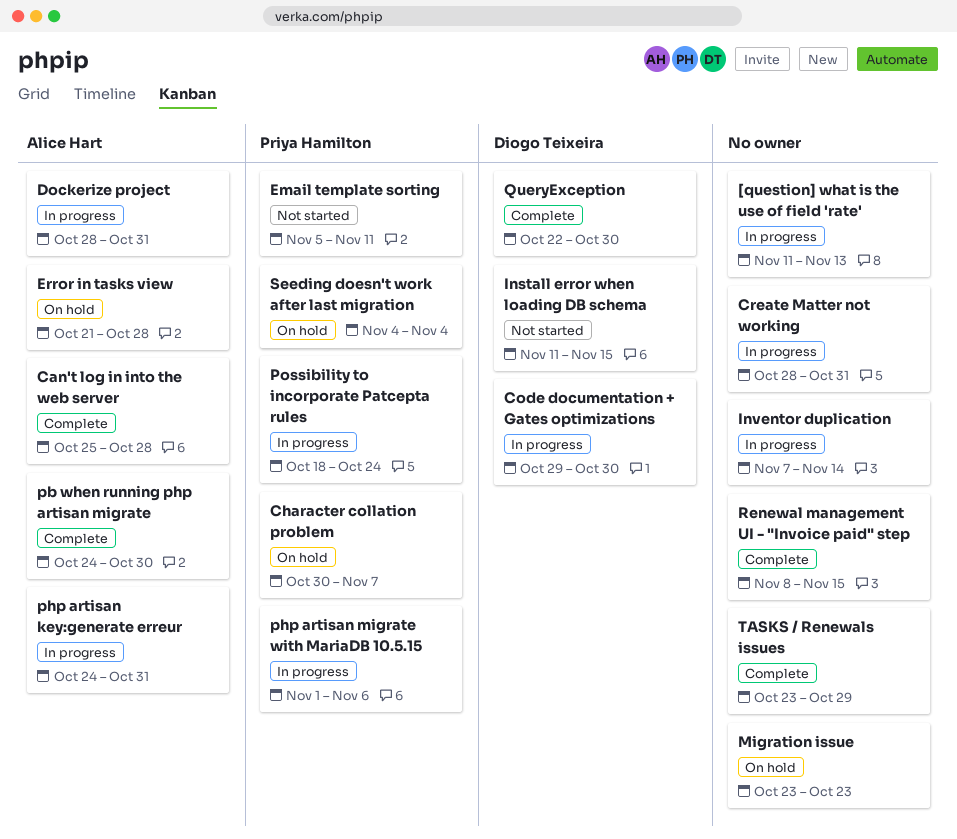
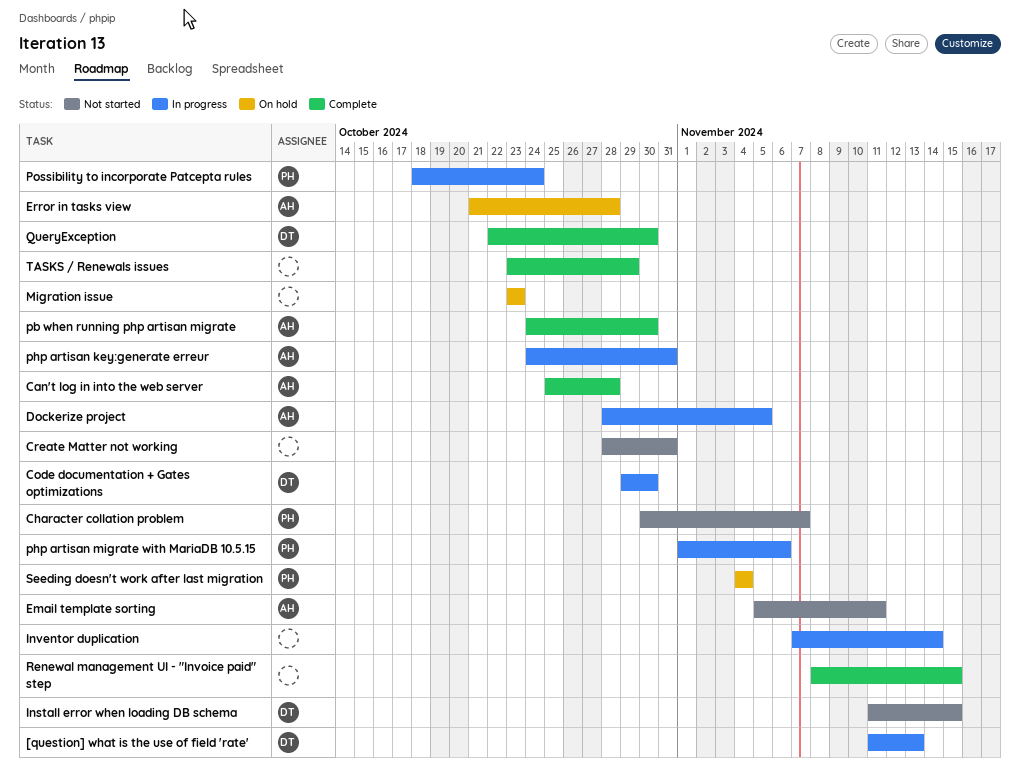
[question] what is the use of field 'rate', owner: none -> Diogo Teixeira
Character collation problem, status: On hold -> Not started
Create Matter not working, status: In progress -> Not started
Dockerize project, due: Oct 31 -> Nov 5
Email template sorting, owner: Priya Hamilton -> Alice Hart

